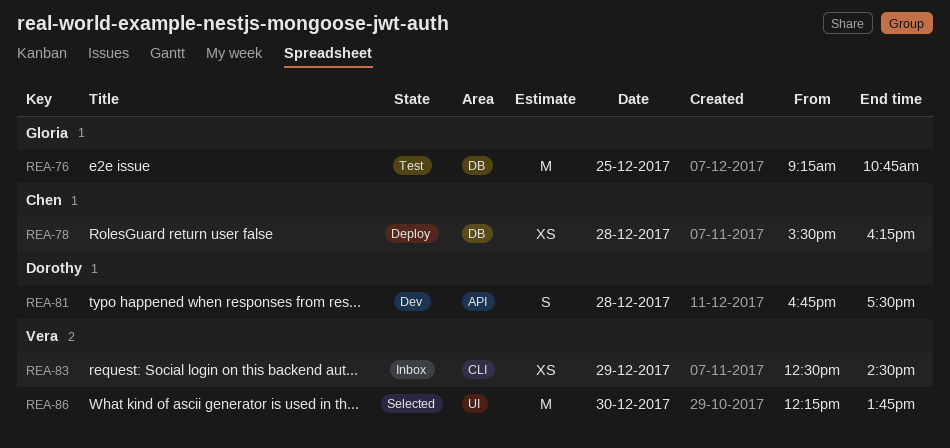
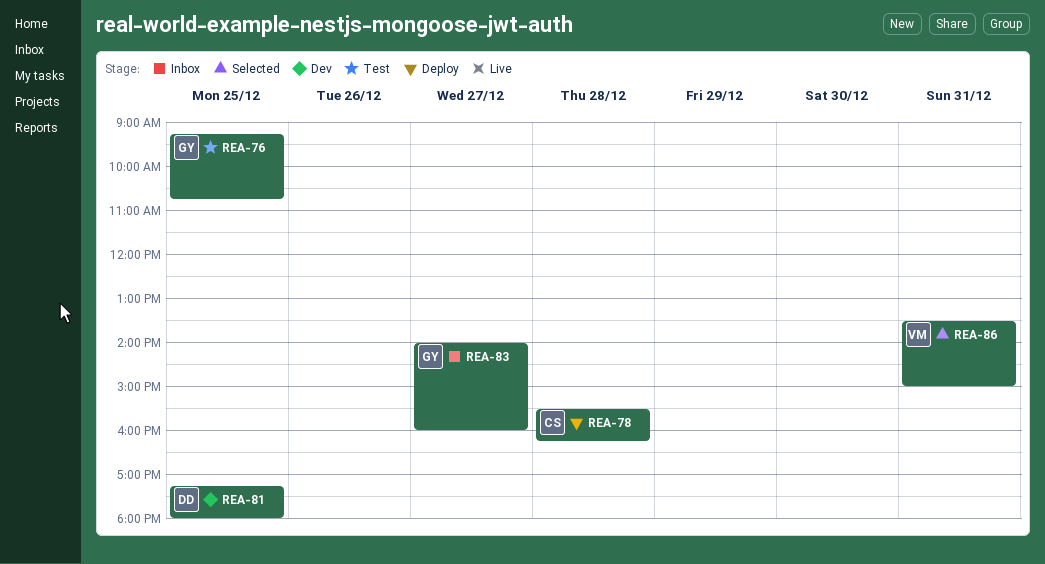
REA-81, day: Dec 28 -> Dec 25
REA-81, begins: 16:45 -> 17:15
REA-81, ends: 17:30 -> 18:00
REA-83, owner: Vera -> Gloria
REA-83, day: Dec 29 -> Dec 27
REA-83, begins: 12:30 -> 14:00
REA-83, ends: 14:30 -> 16:00
REA-86, day: Dec 30 -> Dec 31
REA-86, begins: 12:15 -> 13:30
REA-86, ends: 13:45 -> 15:00

